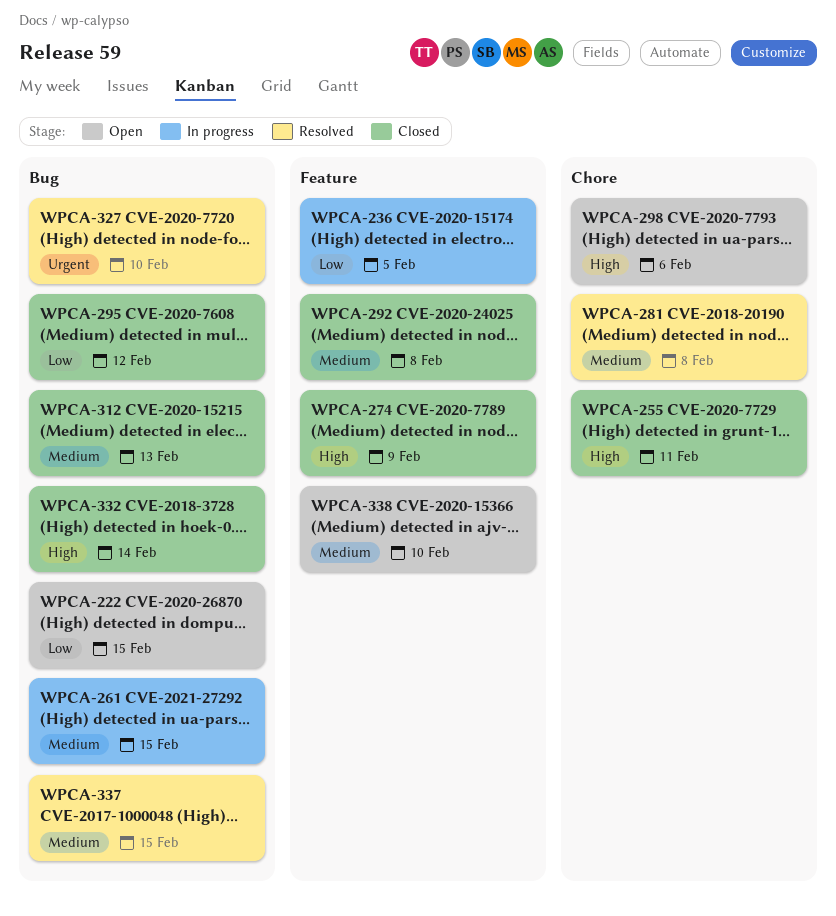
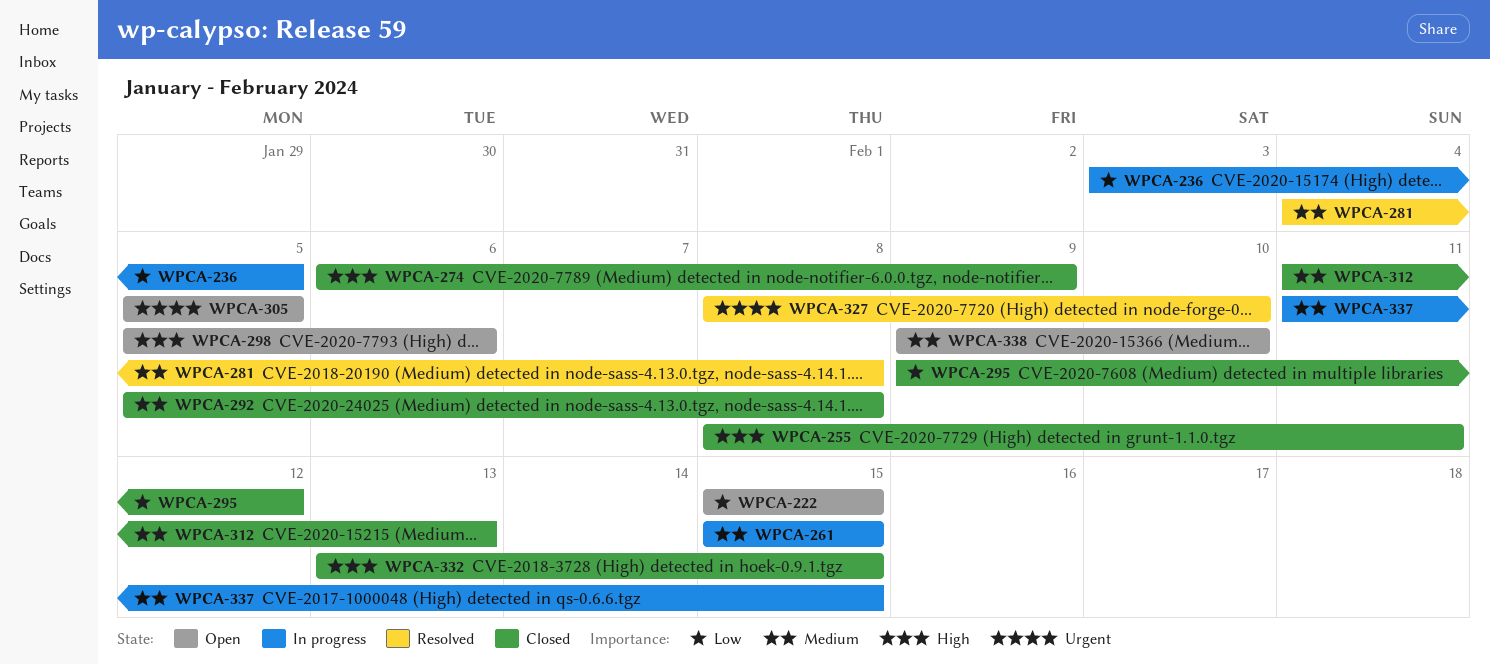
WPCA-305: none -> present
WPCA-332, due: Feb 14 -> Feb 15
WPCA-337, status: Resolved -> In progress

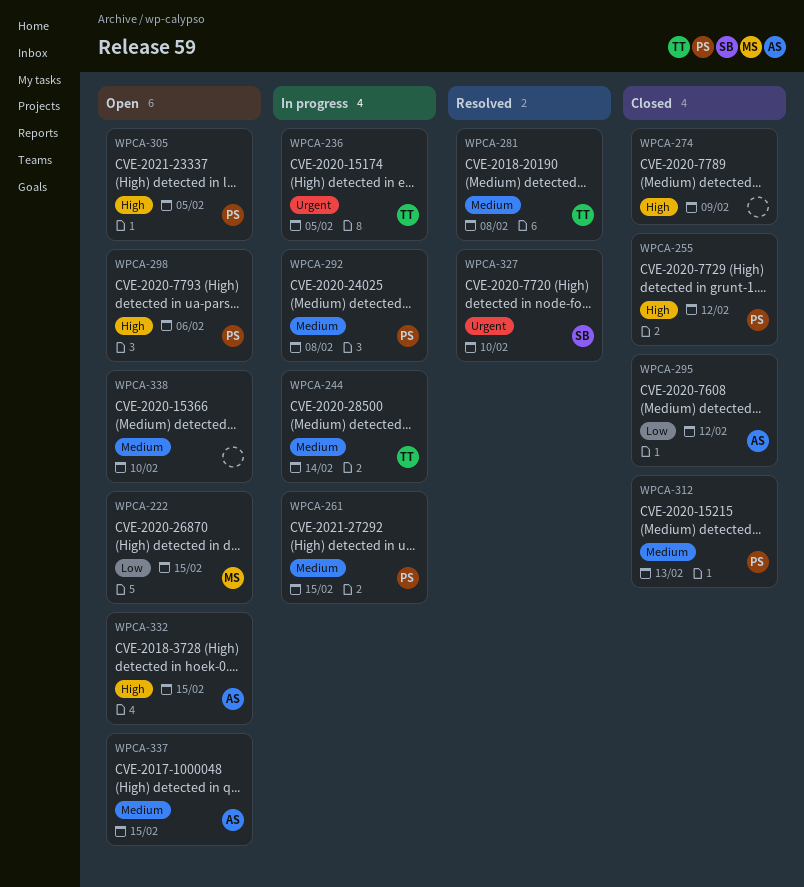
WPCA-236, priority: Low -> Urgent
WPCA-244: none -> present
WPCA-255, due: Feb 11 -> Feb 12
WPCA-292, status: Closed -> In progress
WPCA-305, priority: Urgent -> High
WPCA-332, status: Closed -> Open
WPCA-337, status: In progress -> Open

